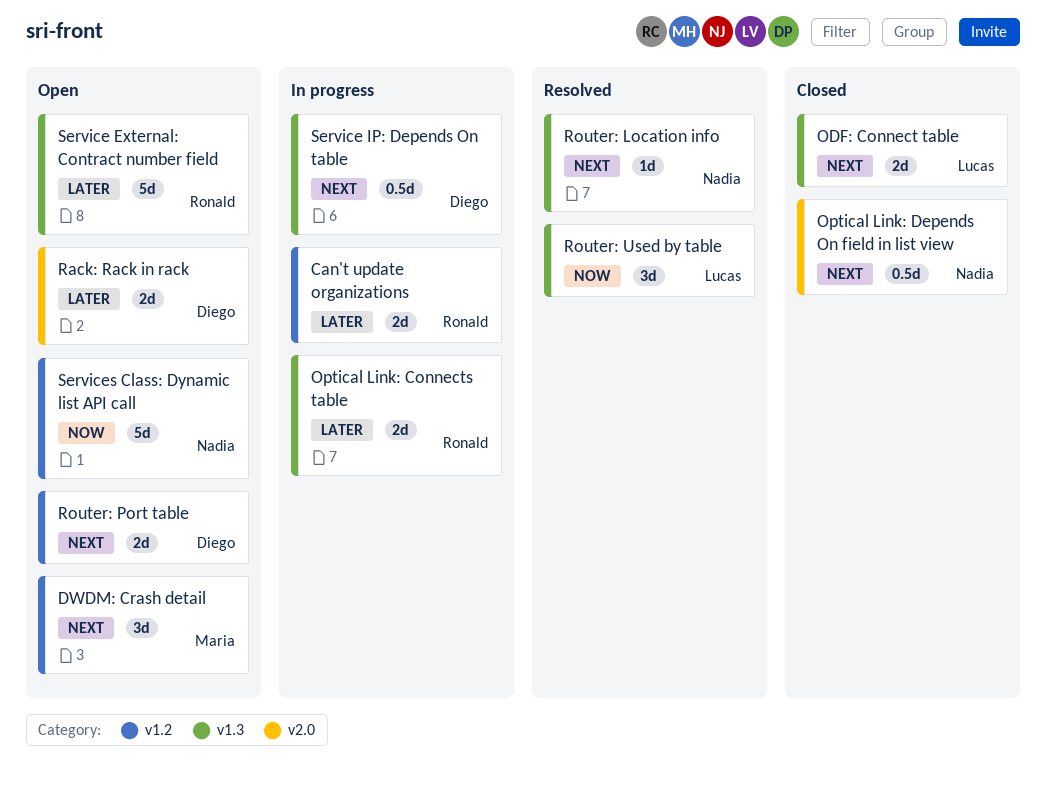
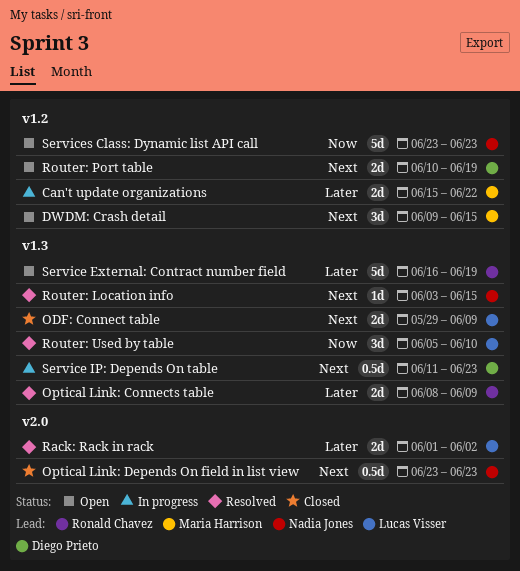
Can't update organizations, owner: Ronald Chavez -> Maria Harrison
Optical Link: Connects table, status: In progress -> Resolved
Rack: Rack in rack, status: Open -> Resolved
Rack: Rack in rack, owner: Diego Prieto -> Lucas Visser

